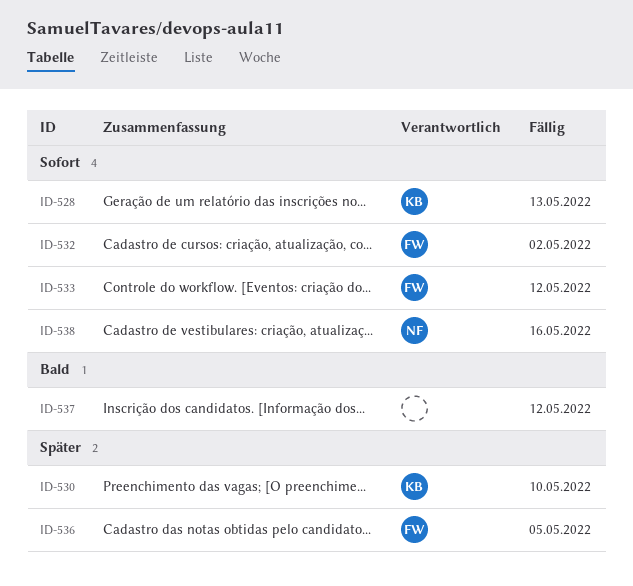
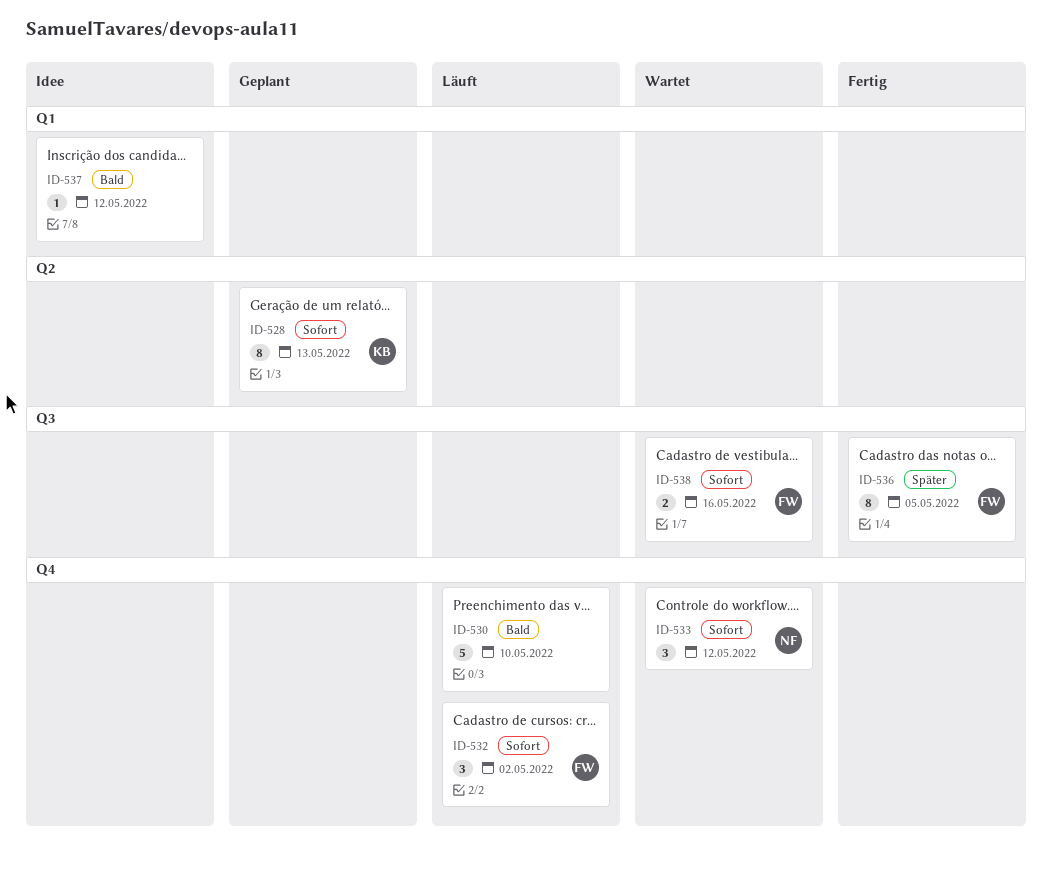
ID-530, owner: KB -> none
ID-530, priority: Später -> Bald
ID-533, owner: FW -> NF
ID-538, owner: NF -> FW

